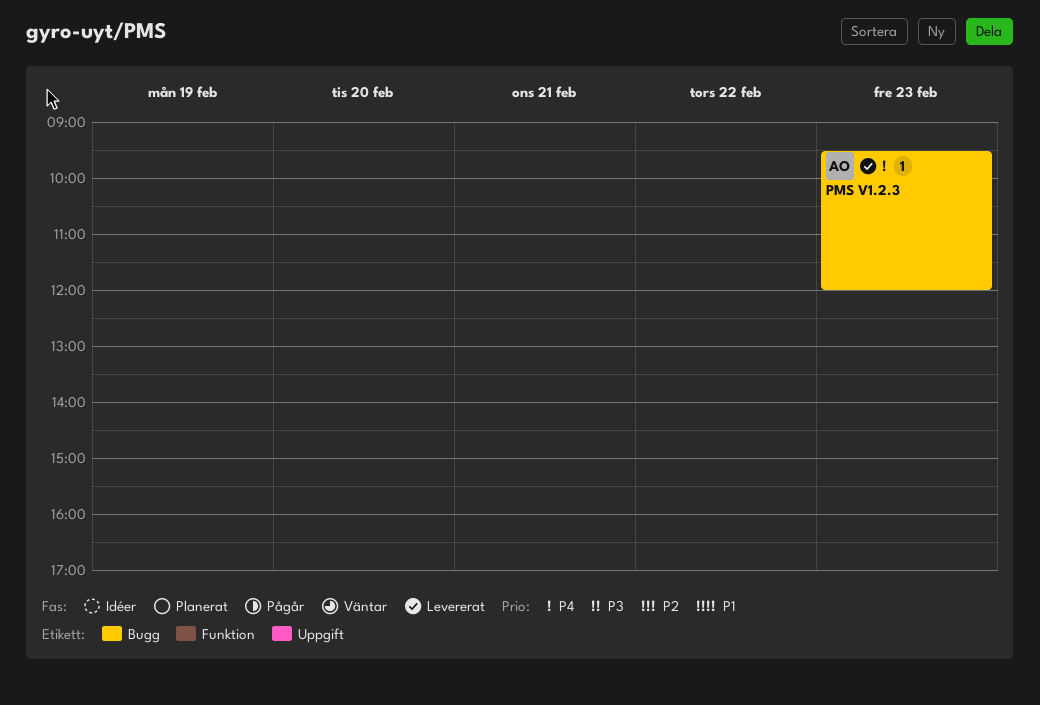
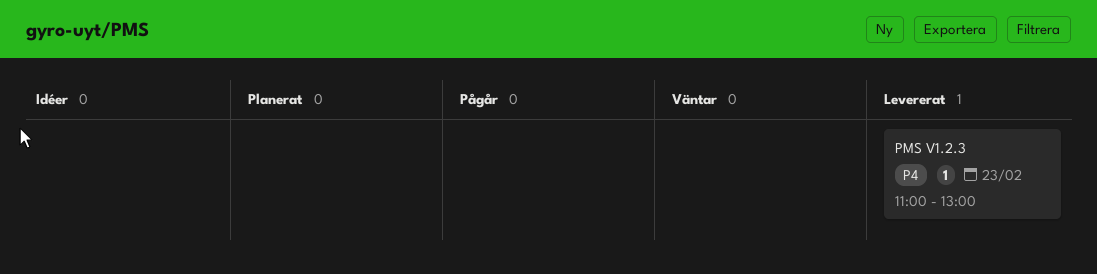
PMS V1.2.3, begins: 09:30 -> 11:00
PMS V1.2.3, ends: 12:00 -> 13:00

